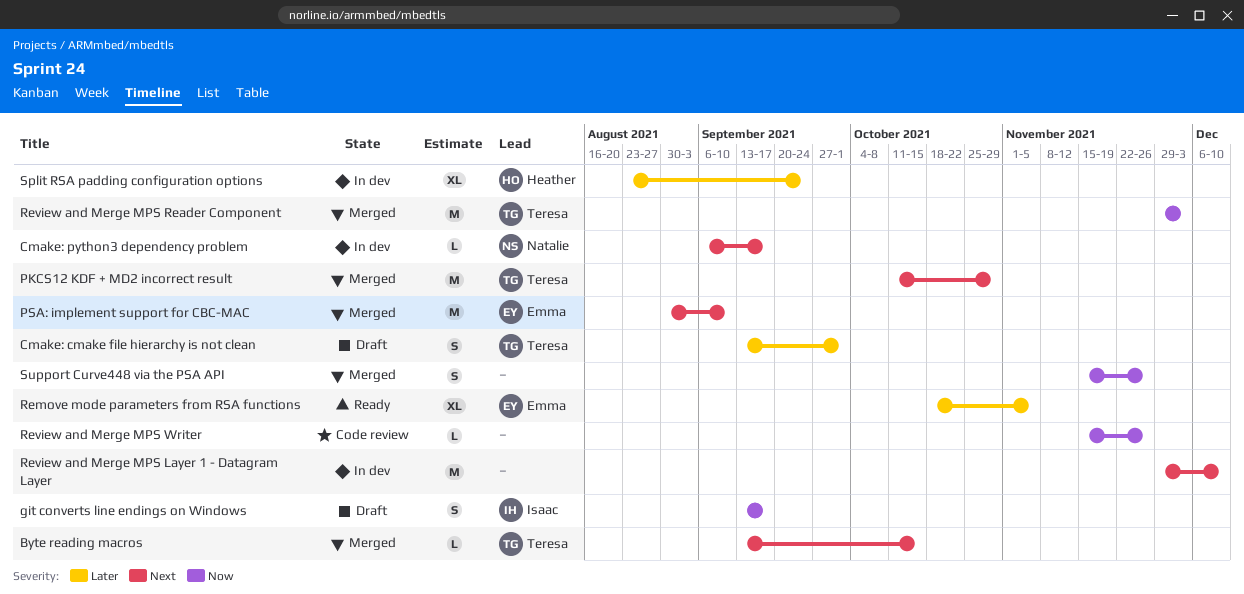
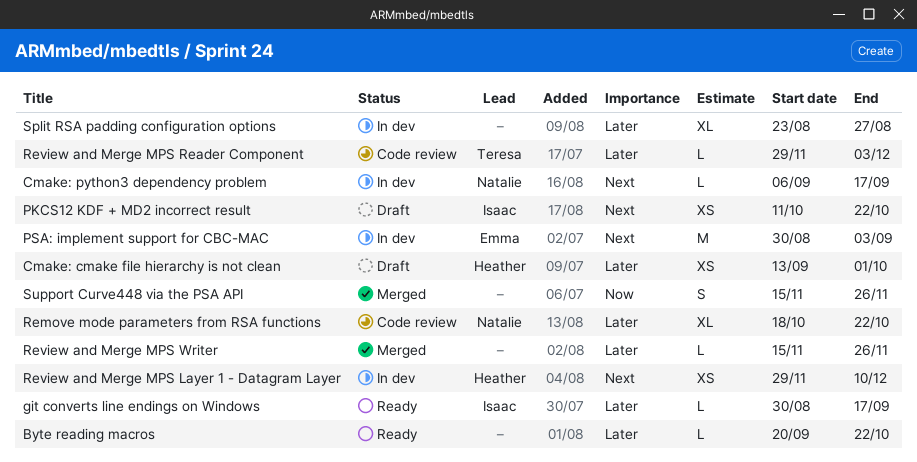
Byte reading macros, status: Merged -> Ready
Byte reading macros, owner: Teresa -> none
Byte reading macros, priority: Next -> Later
Byte reading macros, start: Sep 13 -> Sep 20
Byte reading macros, due: Oct 15 -> Oct 22
Cmake: cmake file hierarchy is not clean, owner: Teresa -> Heather
Cmake: cmake file hierarchy is not clean, estimate: S -> XS
git converts line endings on Windows, status: Draft -> Ready
git converts line endings on Windows, priority: Now -> Later
git converts line endings on Windows, estimate: S -> L
git converts line endings on Windows, start: Sep 13 -> Aug 30
PKCS12 KDF + MD2 incorrect result, status: Merged -> Draft
PKCS12 KDF + MD2 incorrect result, owner: Teresa -> Isaac
PKCS12 KDF + MD2 incorrect result, estimate: M -> XS
PKCS12 KDF + MD2 incorrect result, due: Oct 29 -> Oct 22
PSA: implement support for CBC-MAC, status: Merged -> In dev
PSA: implement support for CBC-MAC, due: Sep 10 -> Sep 3
Remove mode parameters from RSA functions, status: Ready -> Code review
Remove mode parameters from RSA functions, owner: Emma -> Natalie
Remove mode parameters from RSA functions, due: Nov 5 -> Oct 22
Review and Merge MPS Layer 1 - Datagram Layer, owner: none -> Heather
Review and Merge MPS Layer 1 - Datagram Layer, estimate: M -> XS
Review and Merge MPS Reader Component, status: Merged -> Code review
Review and Merge MPS Reader Component, priority: Now -> Later
Review and Merge MPS Reader Component, estimate: M -> L
Review and Merge MPS Writer, status: Code review -> Merged
Review and Merge MPS Writer, priority: Now -> Later
Split RSA padding configuration options, owner: Heather -> none
Split RSA padding configuration options, due: Sep 24 -> Aug 27

